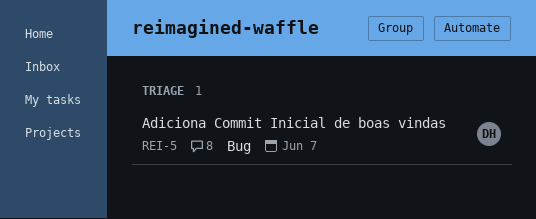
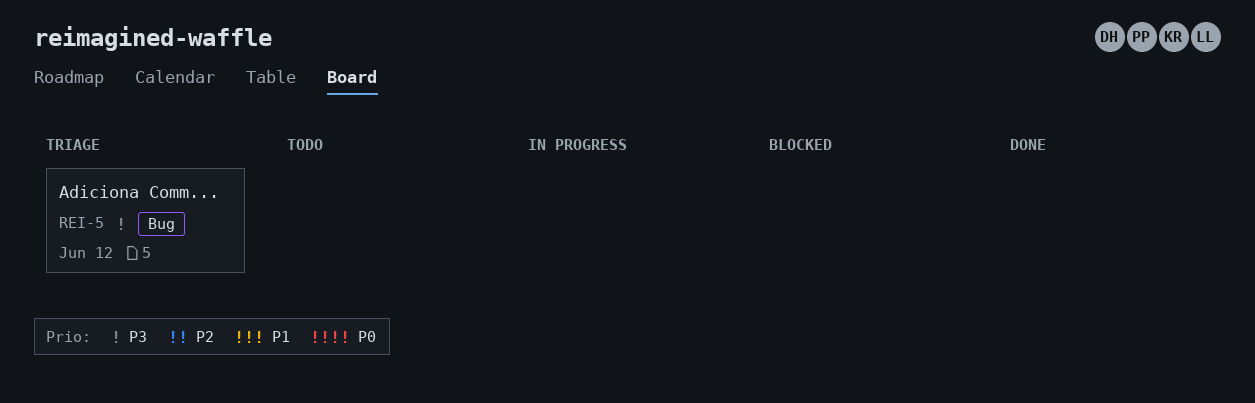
REI-5, due: Jun 7 -> Jun 12

